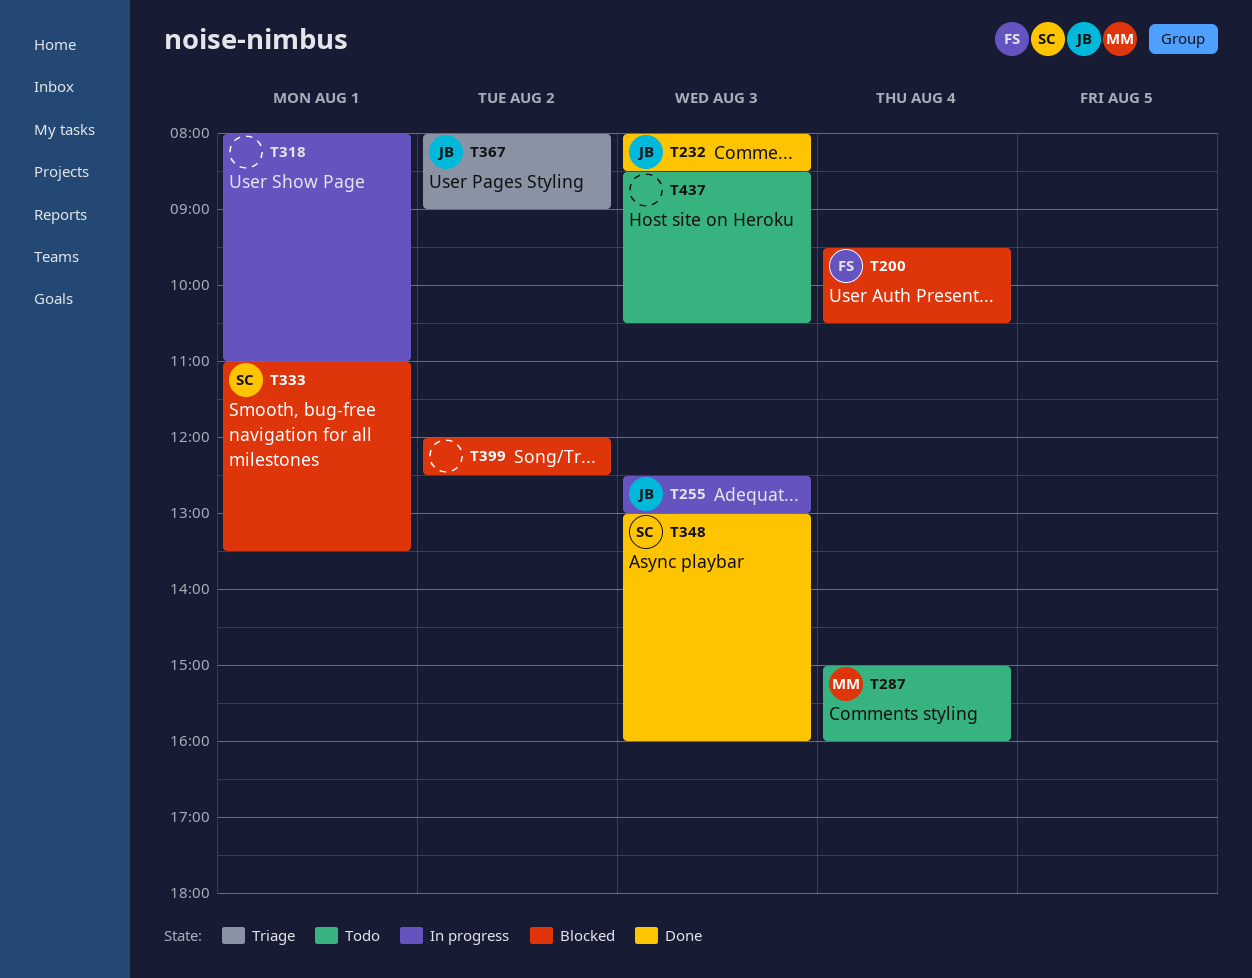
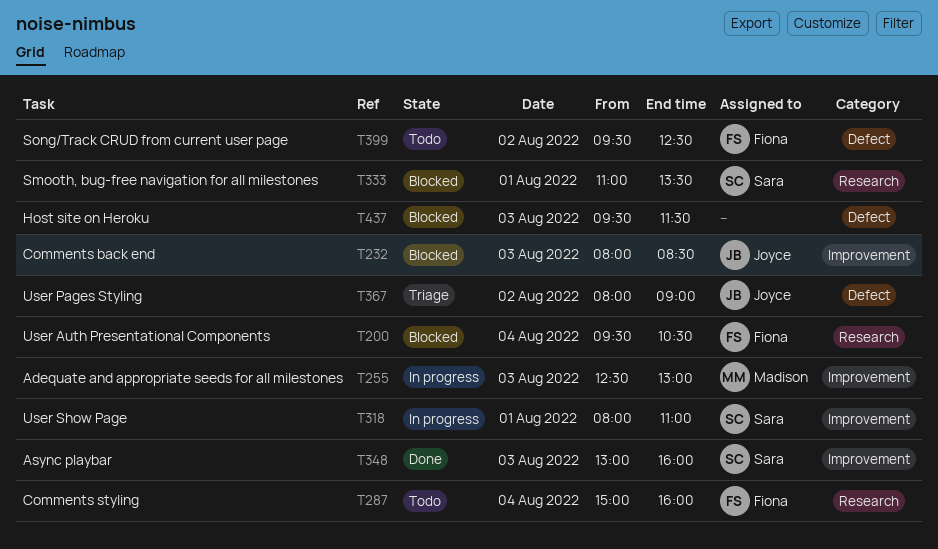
T232, status: Done -> Blocked
T255, owner: Joyce -> Madison
T287, owner: Madison -> Fiona
T318, owner: none -> Sara
T399, status: Blocked -> Todo
T399, owner: none -> Fiona
T399, begins: 12:00 -> 09:30
T437, status: Todo -> Blocked
T437, begins: 08:30 -> 09:30
T437, ends: 10:30 -> 11:30

